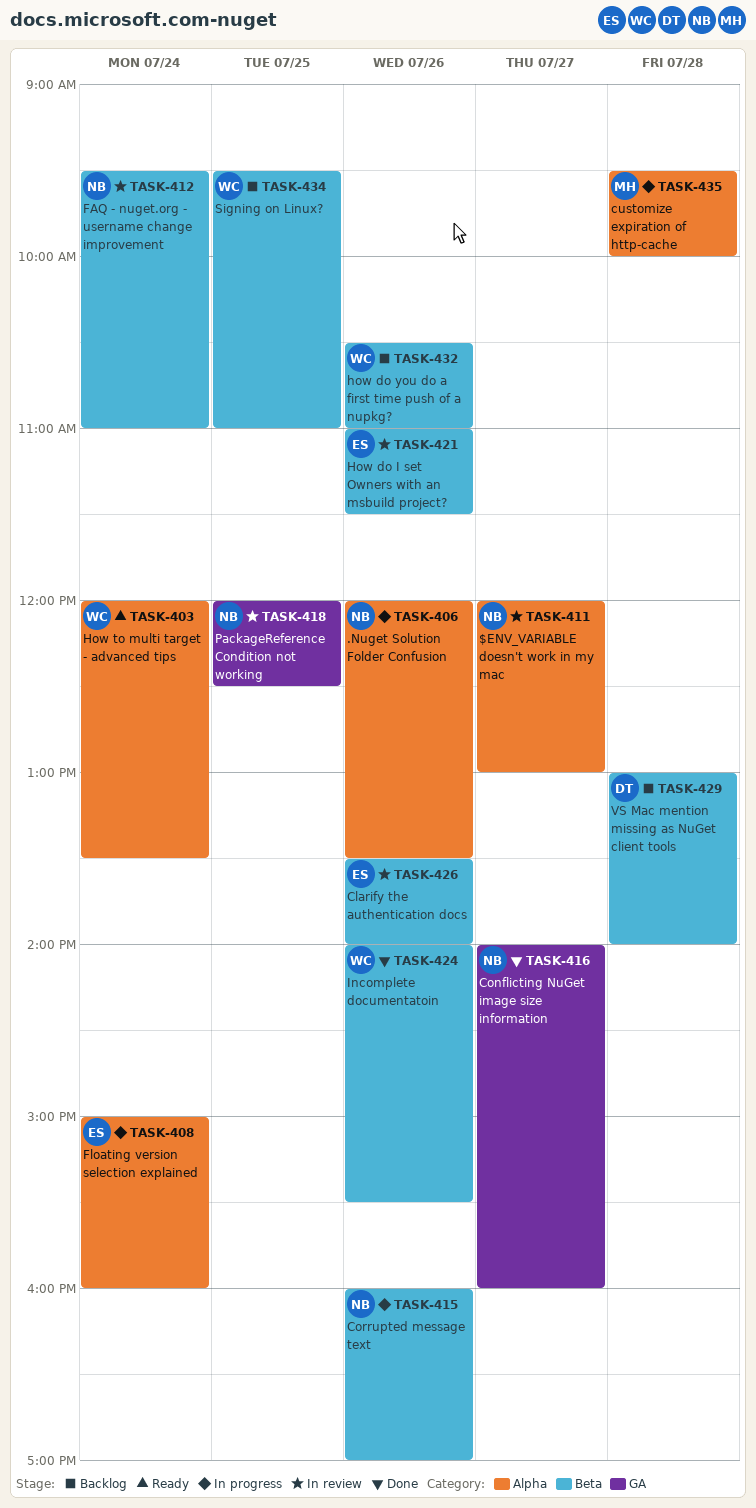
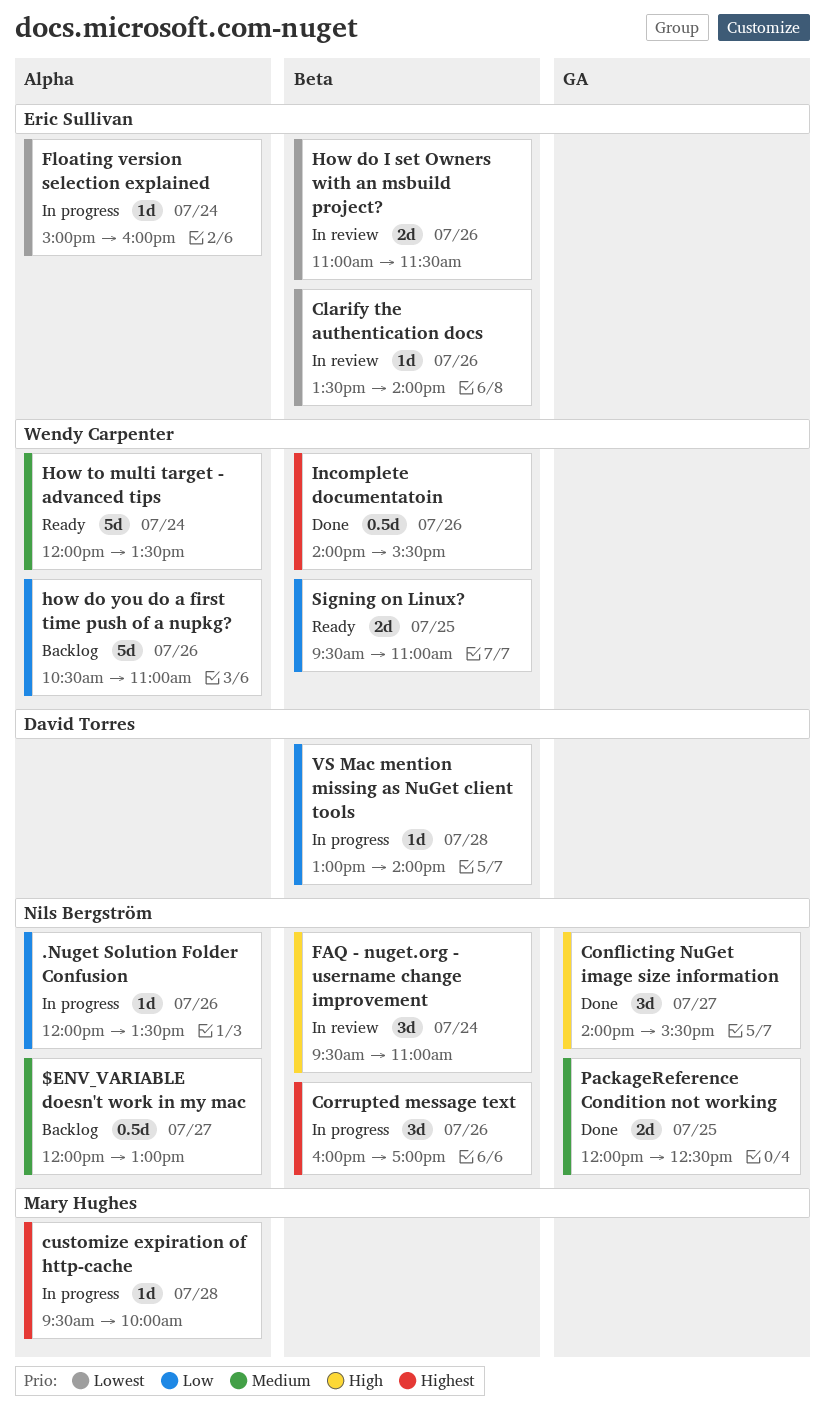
$ENV_VARIABLE doesn't work in my mac, status: In review -> Backlog
Conflicting NuGet image size information, ends: 16:00 -> 15:30
how do you do a first time push of a nupkg?, label: Beta -> Alpha
PackageReference Condition not working, status: In review -> Done
Signing on Linux?, status: Backlog -> Ready
VS Mac mention missing as NuGet client tools, status: Backlog -> In progress

